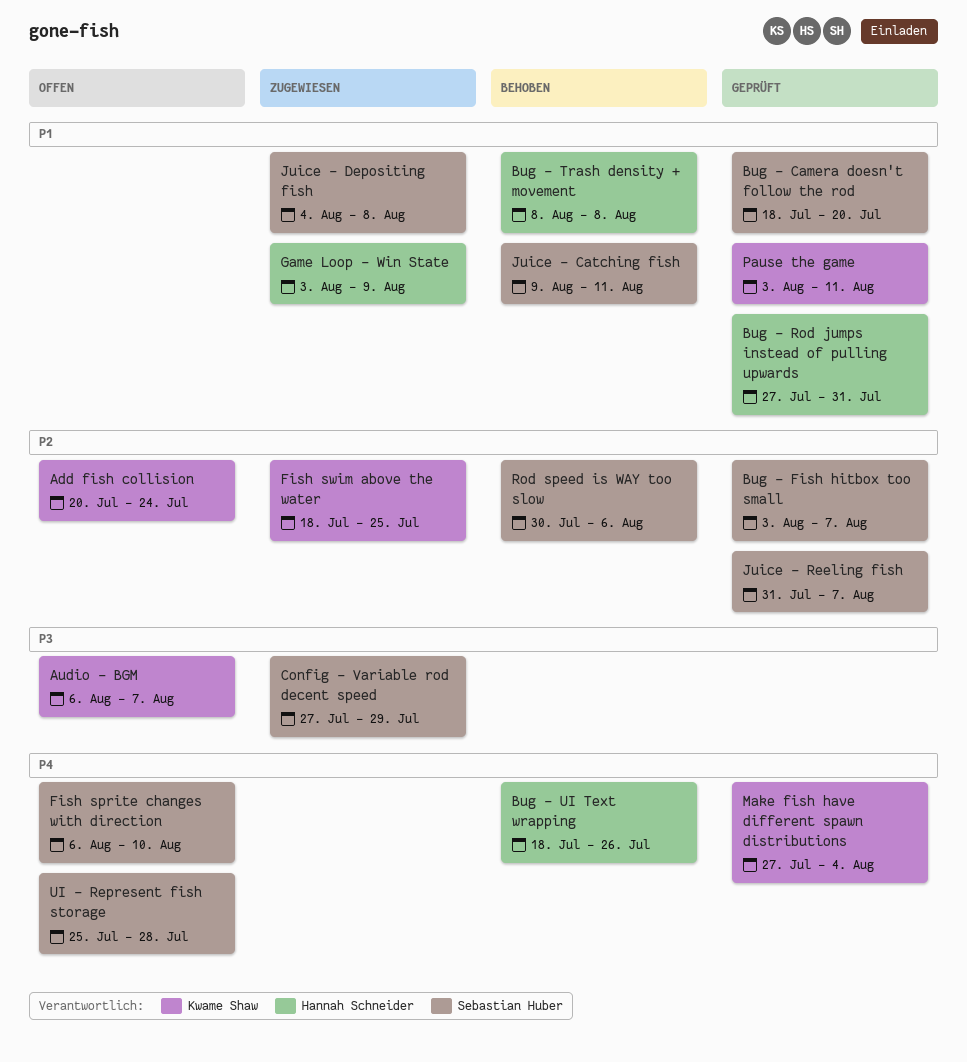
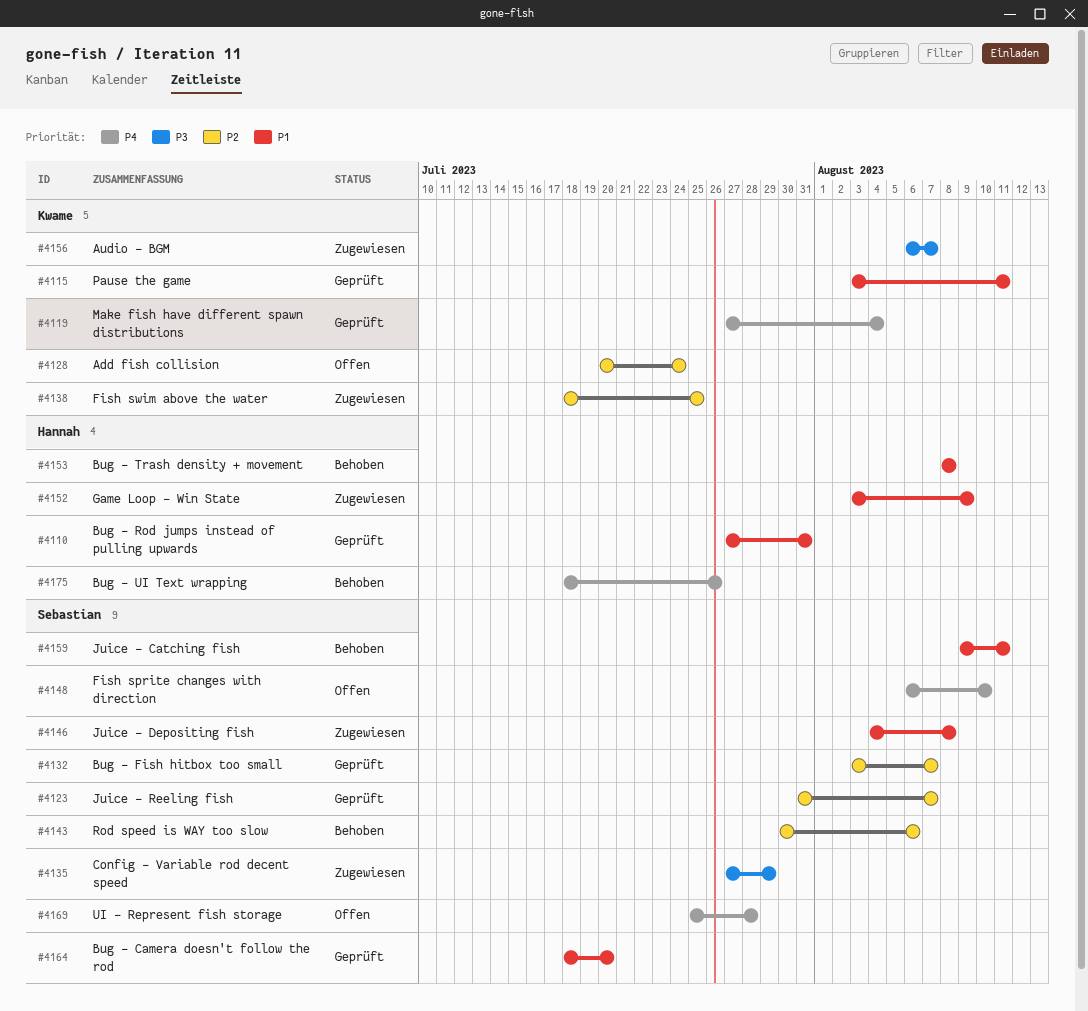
Audio - BGM, status: Offen -> Zugewiesen

